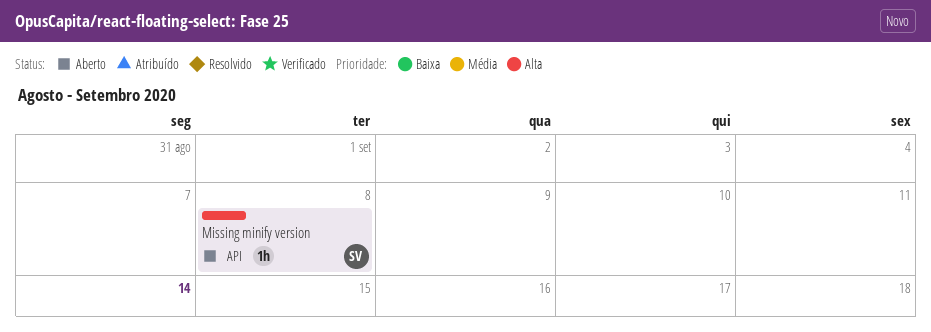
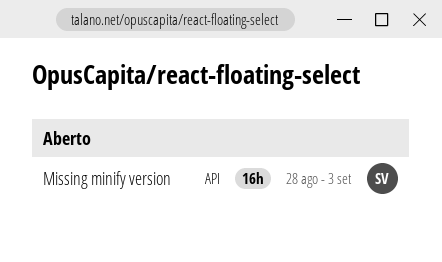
Missing minify version, estimate: 1h -> 16h
Missing minify version, due: Sep 8 -> Sep 3

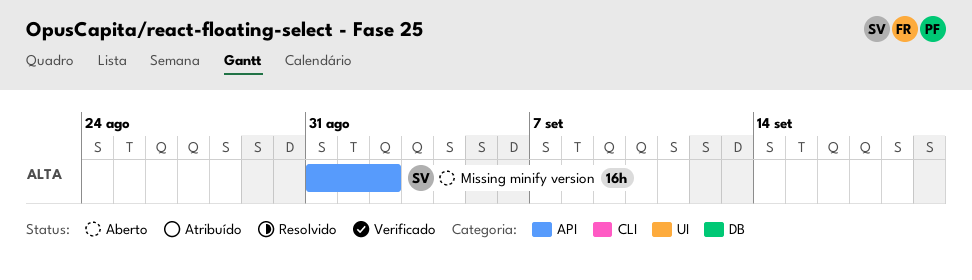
Missing minify version, start: Aug 28 -> Aug 31
Missing minify version, due: Sep 3 -> Sep 2

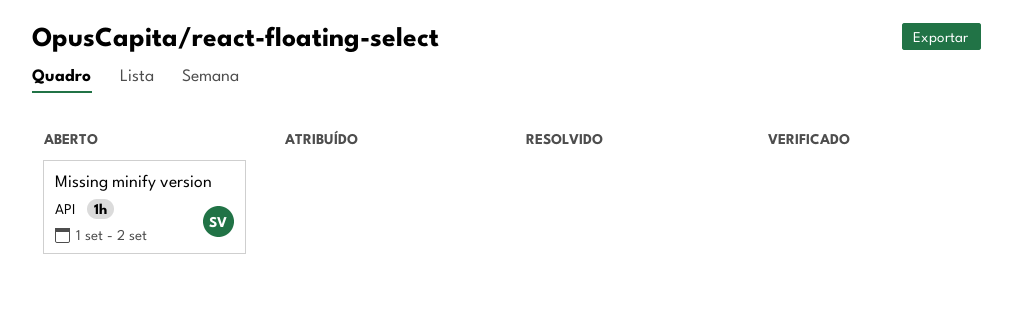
Missing minify version, estimate: 16h -> 1h
Missing minify version, start: Aug 31 -> Sep 1

